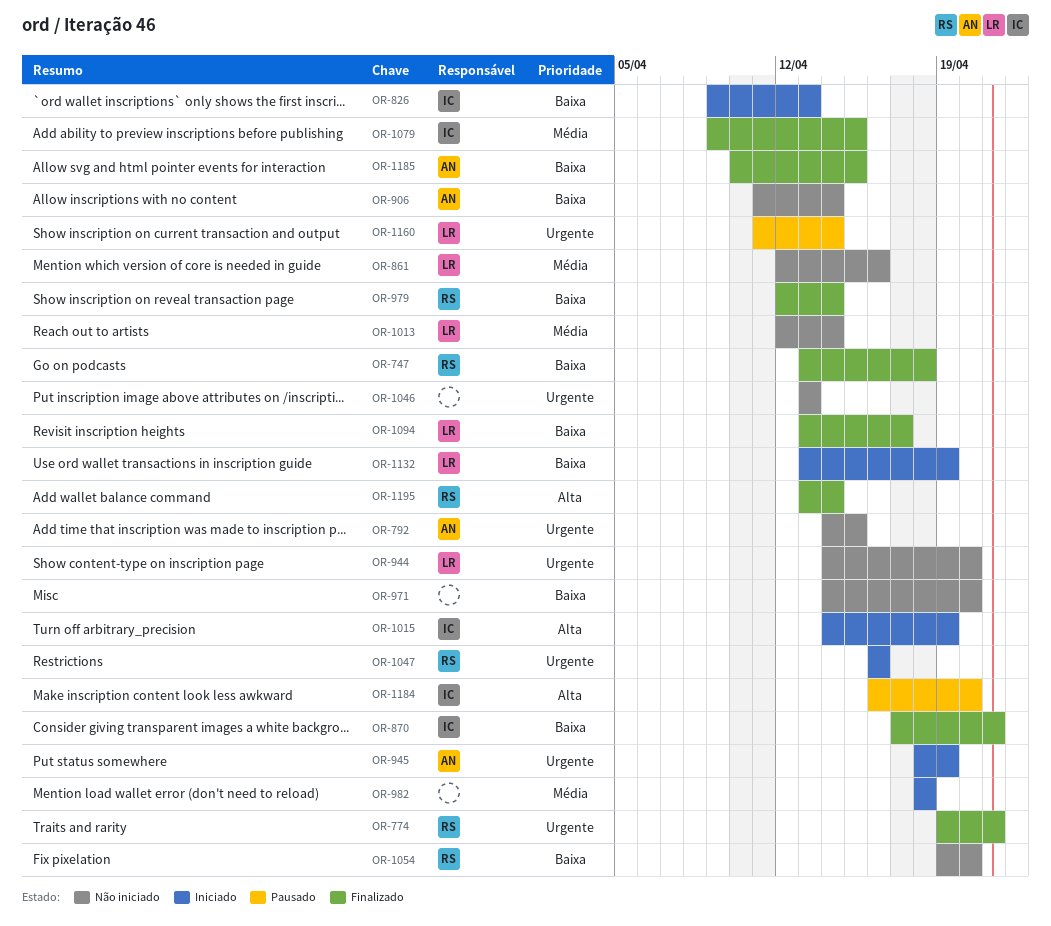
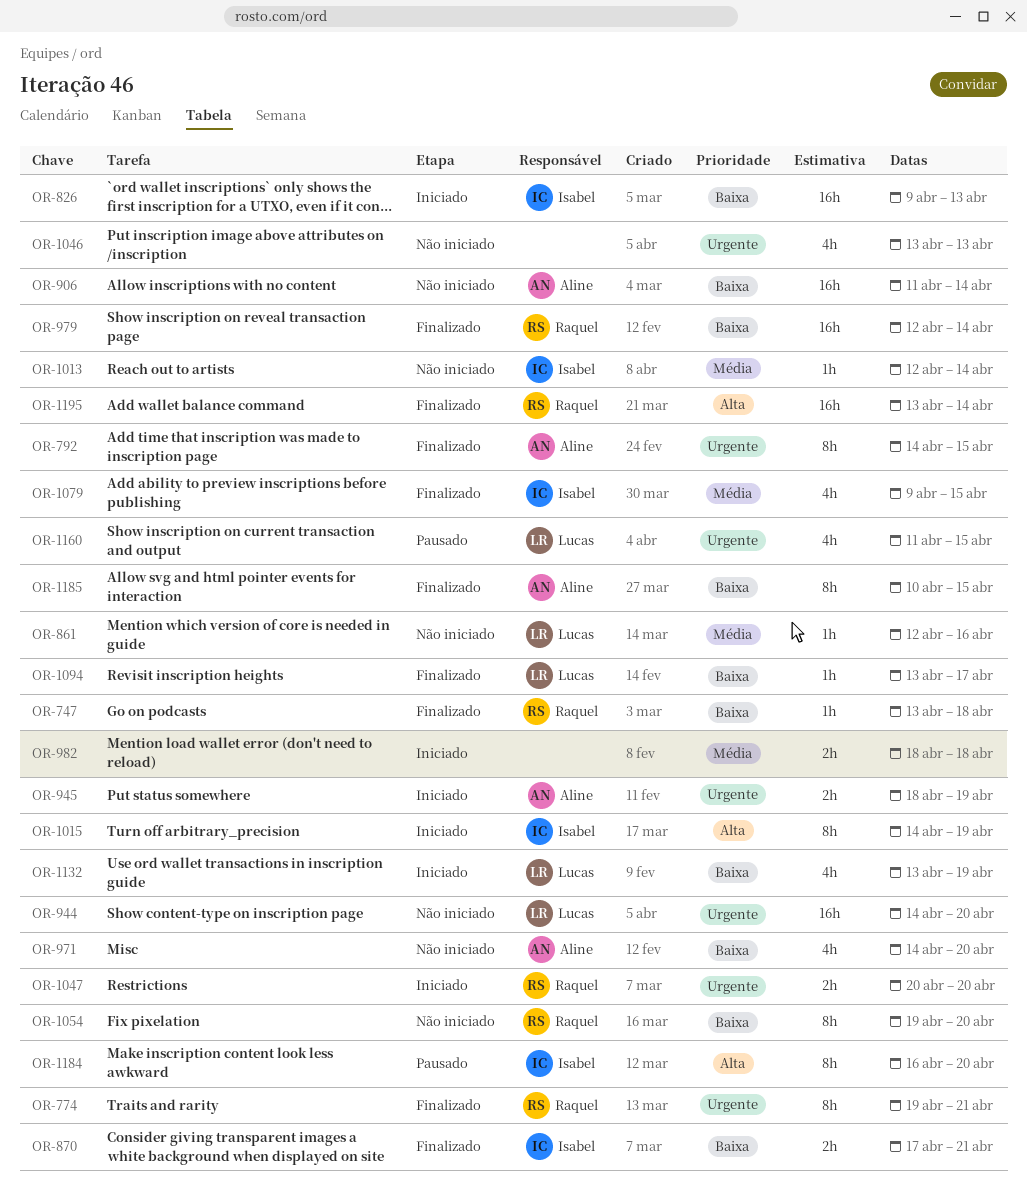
OR-792, status: Não iniciado -> Finalizado
OR-971, owner: none -> Aline
OR-1013, owner: Lucas -> Isabel
OR-1047, start: Apr 16 -> Apr 20
OR-1047, due: Apr 16 -> Apr 20
OR-1160, due: Apr 14 -> Apr 15

